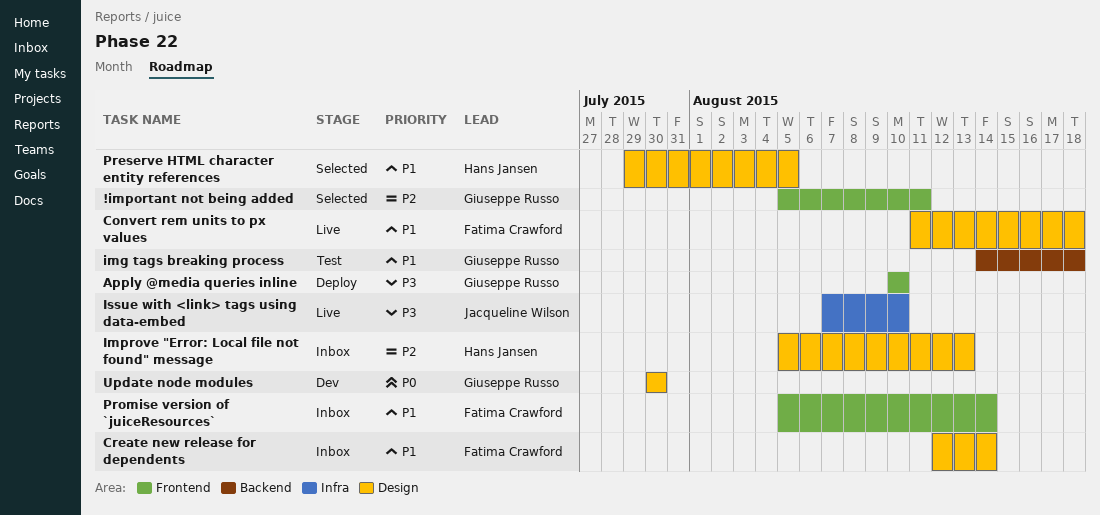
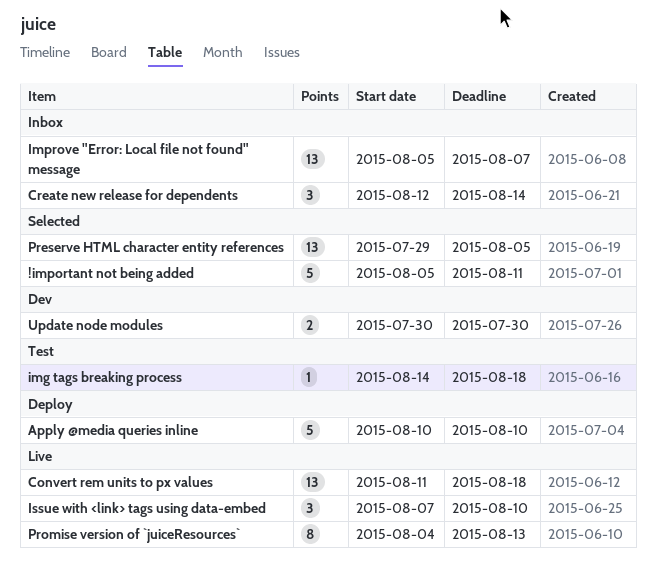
Improve "Error: Local file not found" message, due: Aug 13 -> Aug 7
Promise version of `juiceResources`, status: Inbox -> Live
Promise version of `juiceResources`, start: Aug 5 -> Aug 4
Promise version of `juiceResources`, due: Aug 14 -> Aug 13

